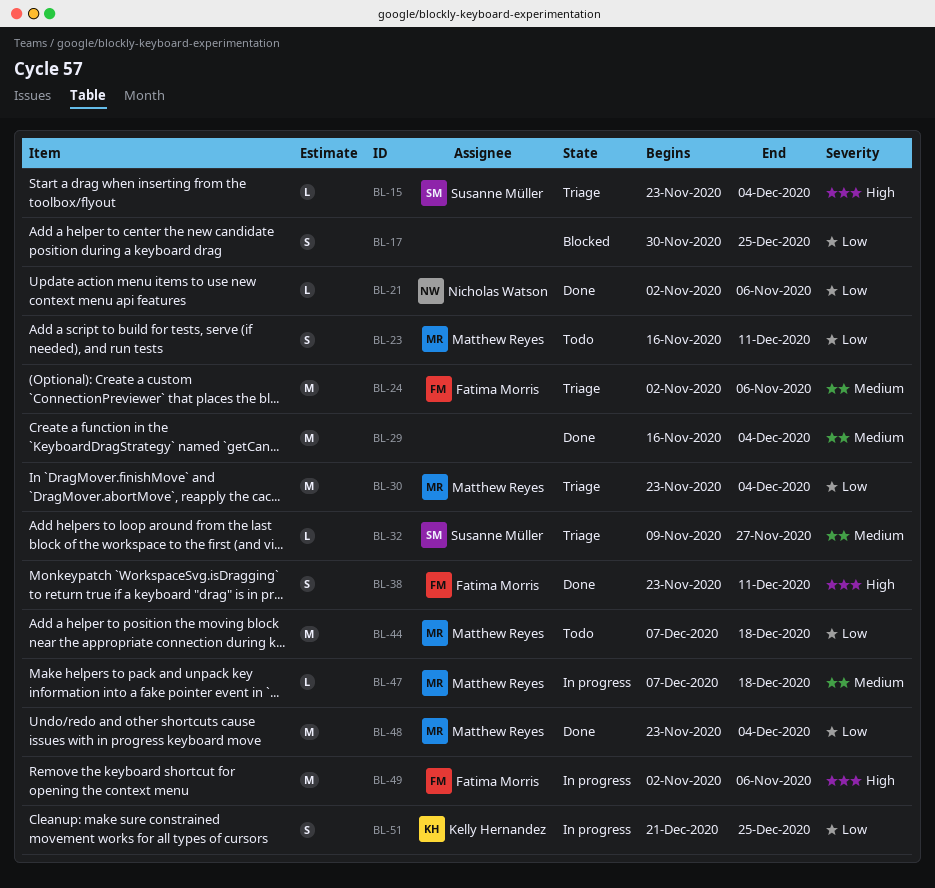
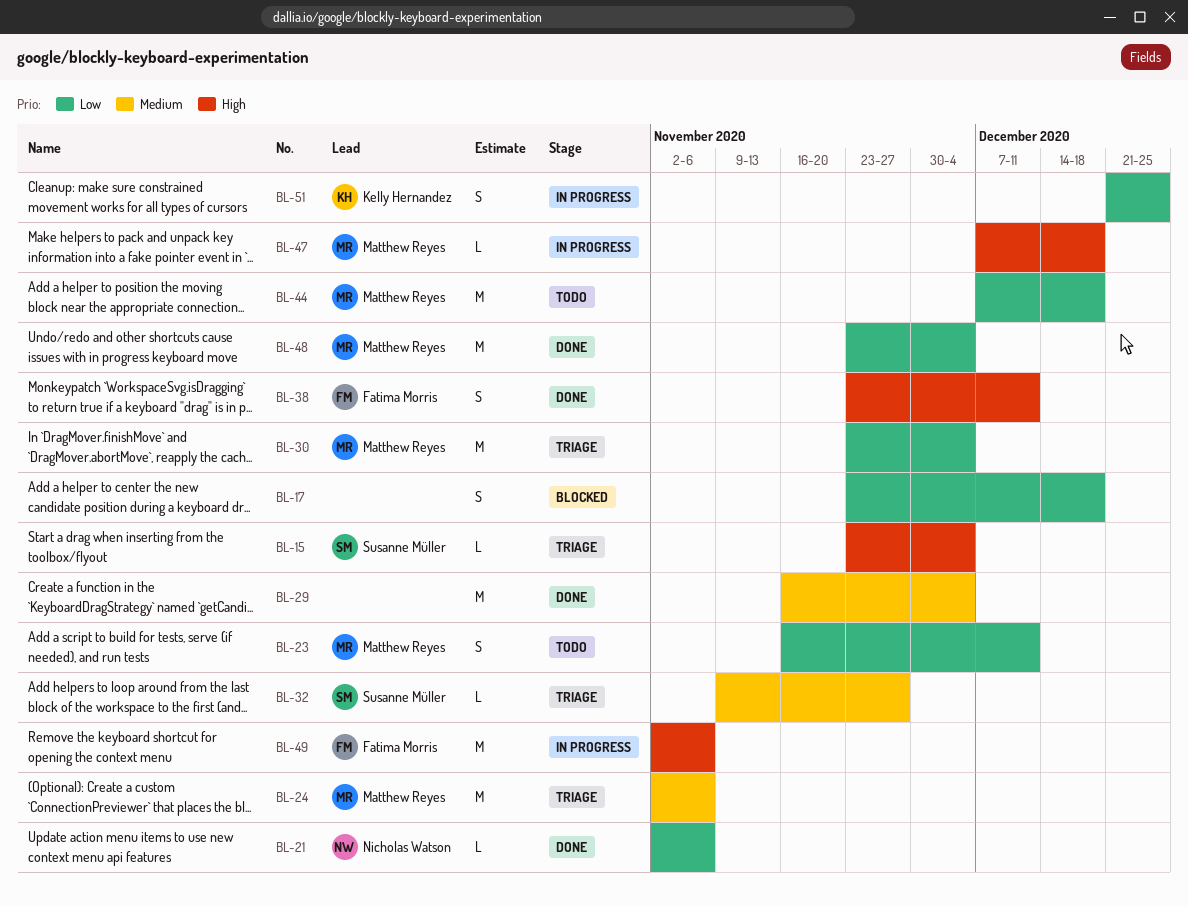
BL-17, start: Nov 30 -> Nov 23
BL-17, due: Dec 25 -> Dec 18
BL-24, owner: Fatima Morris -> Matthew Reyes
BL-47, priority: Medium -> High

